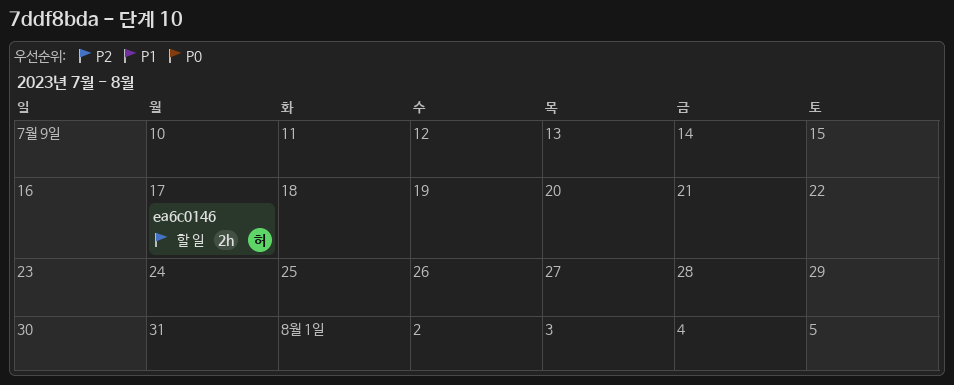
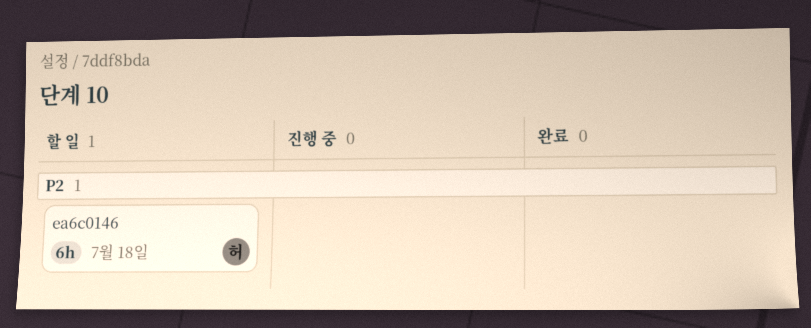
ea6c0146, estimate: 2h -> 6h
ea6c0146, due: Jul 17 -> Jul 18

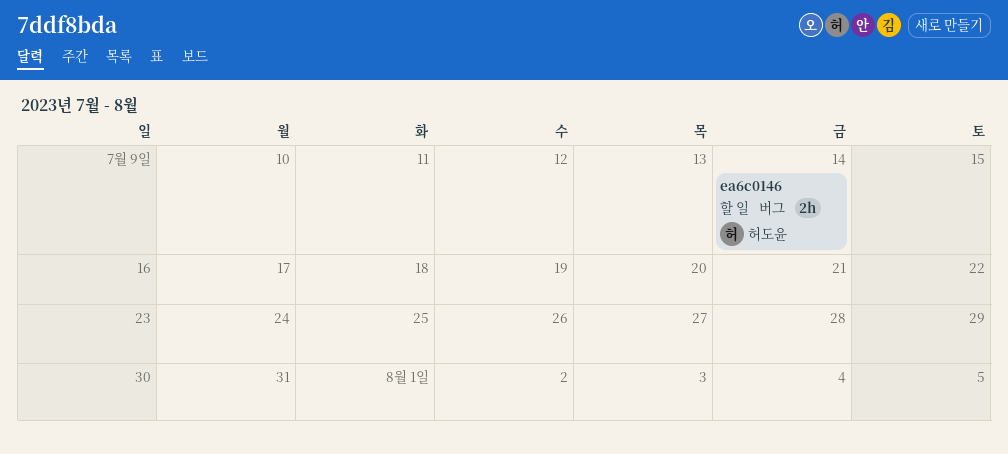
ea6c0146, estimate: 6h -> 2h
ea6c0146, due: Jul 18 -> Jul 14

